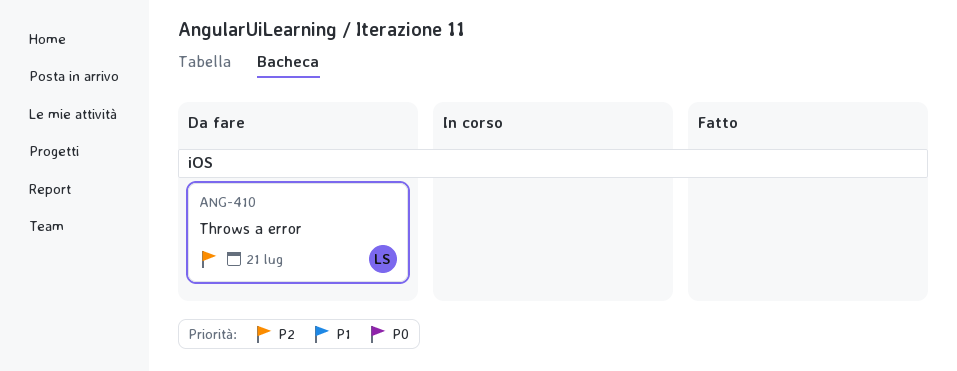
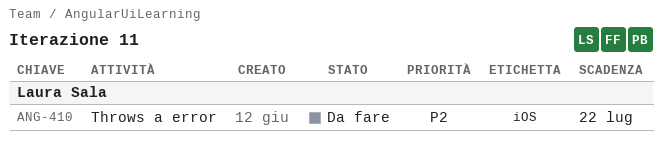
ANG-410, due: Jul 21 -> Jul 22

